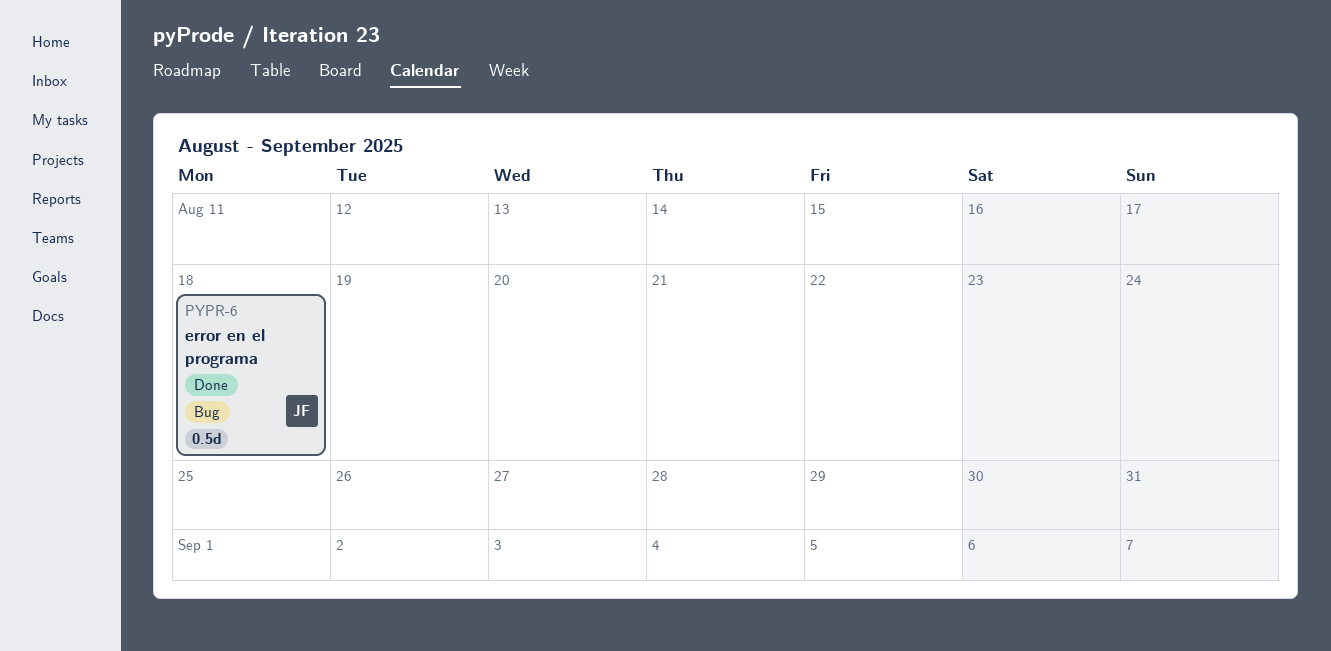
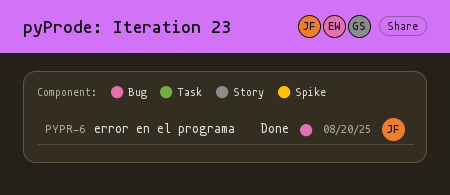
PYPR-6, due: Aug 18 -> Aug 20

